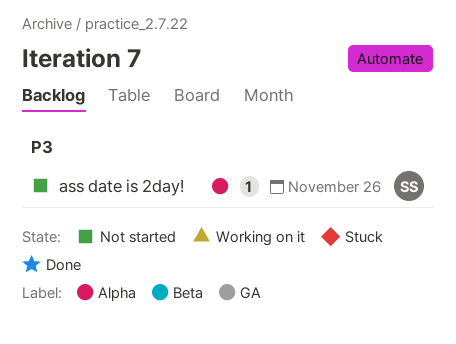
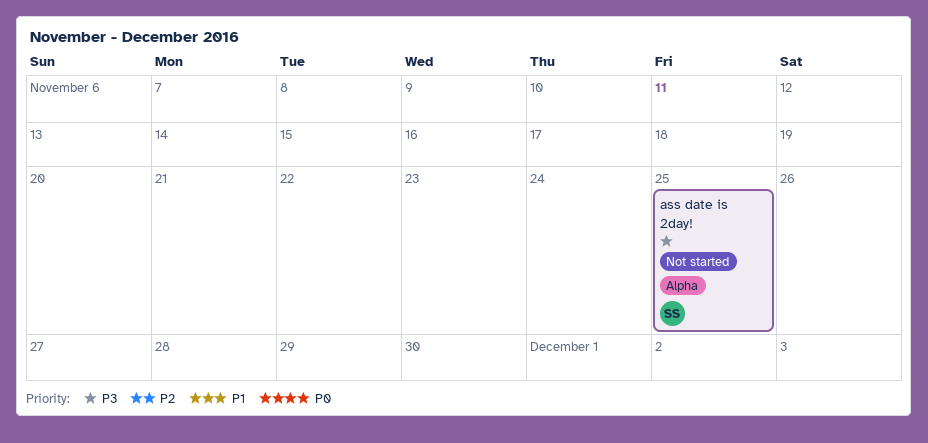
ass date is 2day!, due: Nov 26 -> Nov 25

